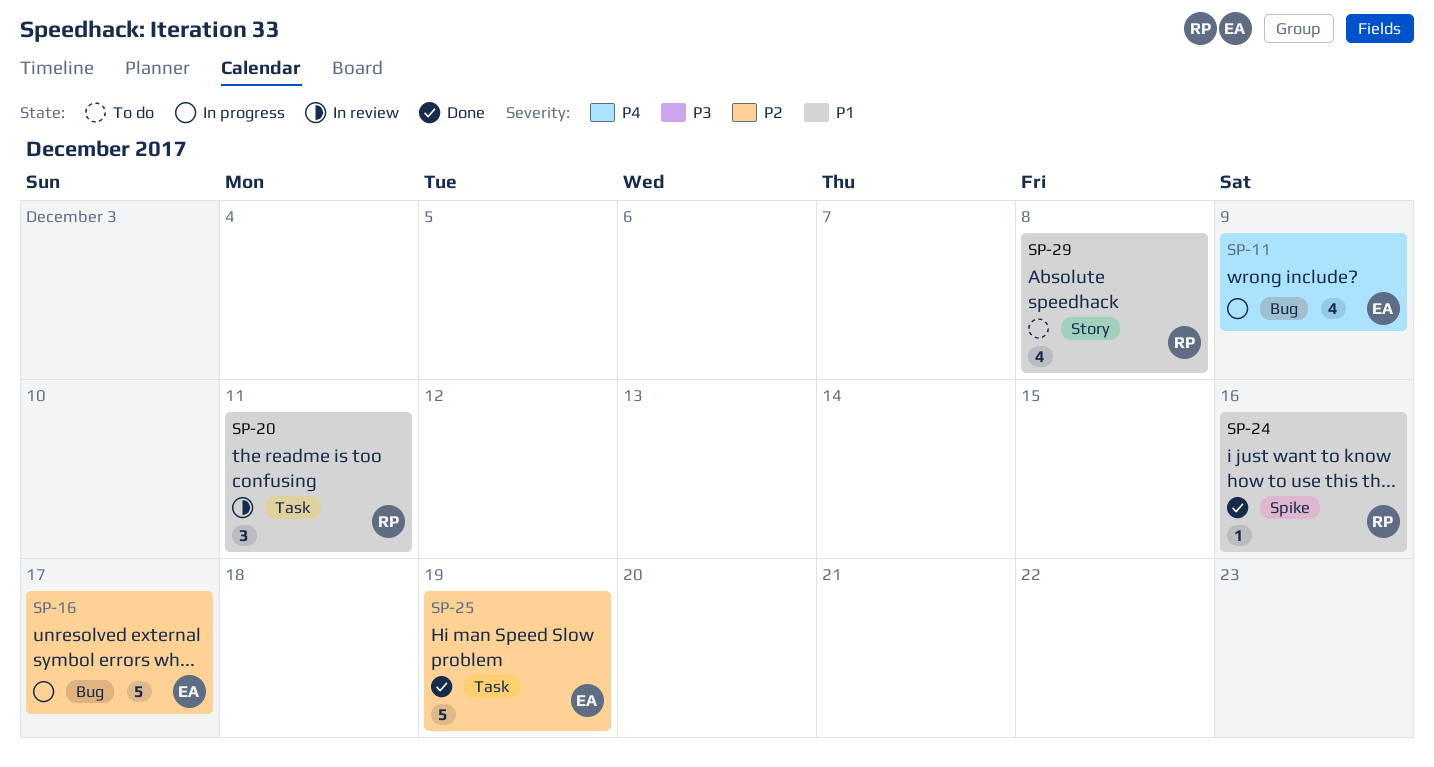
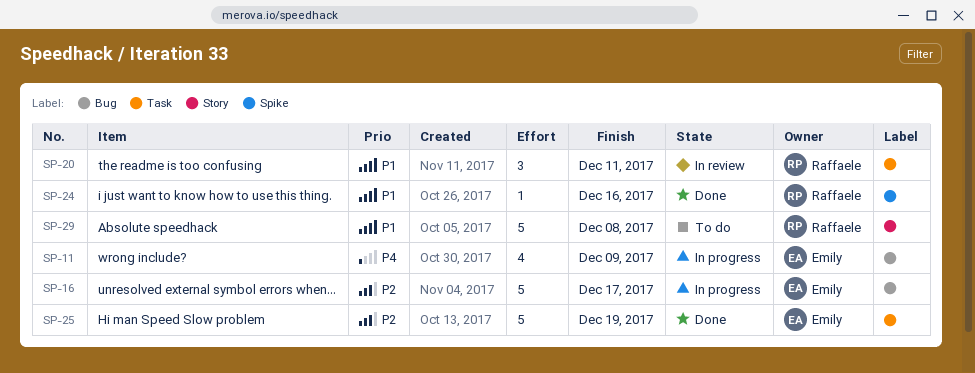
SP-29, estimate: 4 -> 5

